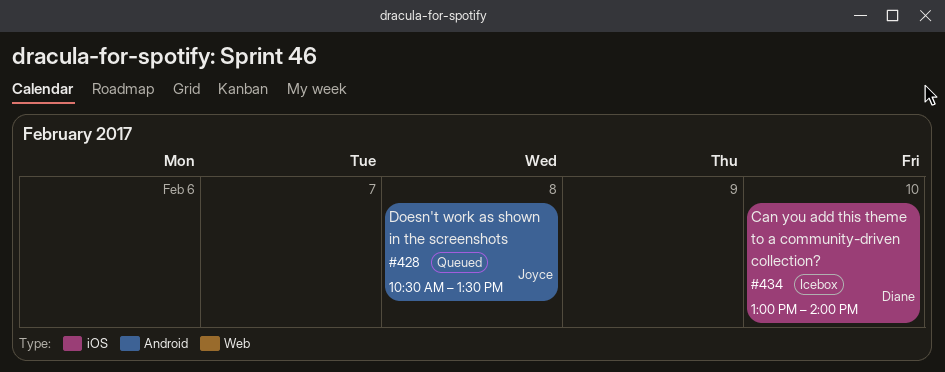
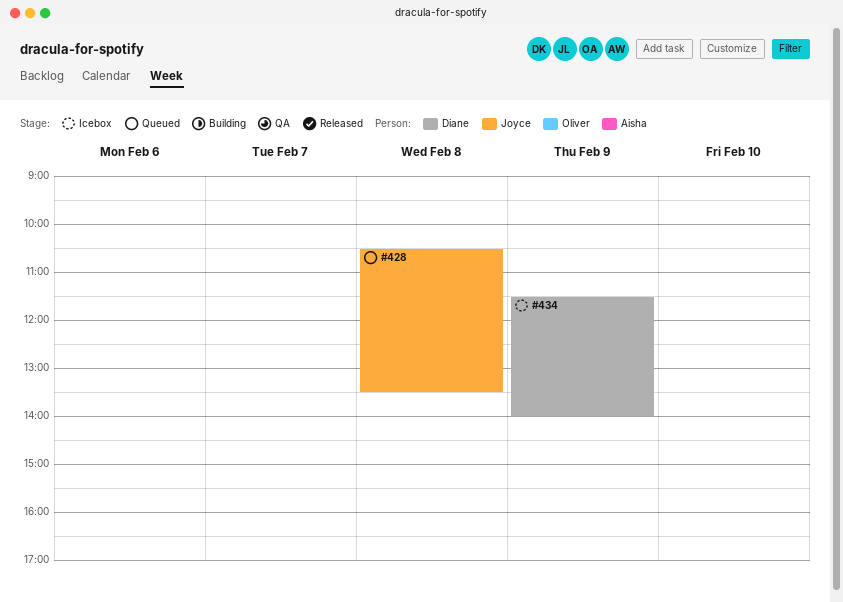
#434, day: Feb 10 -> Feb 9
#434, begins: 13:00 -> 11:30

